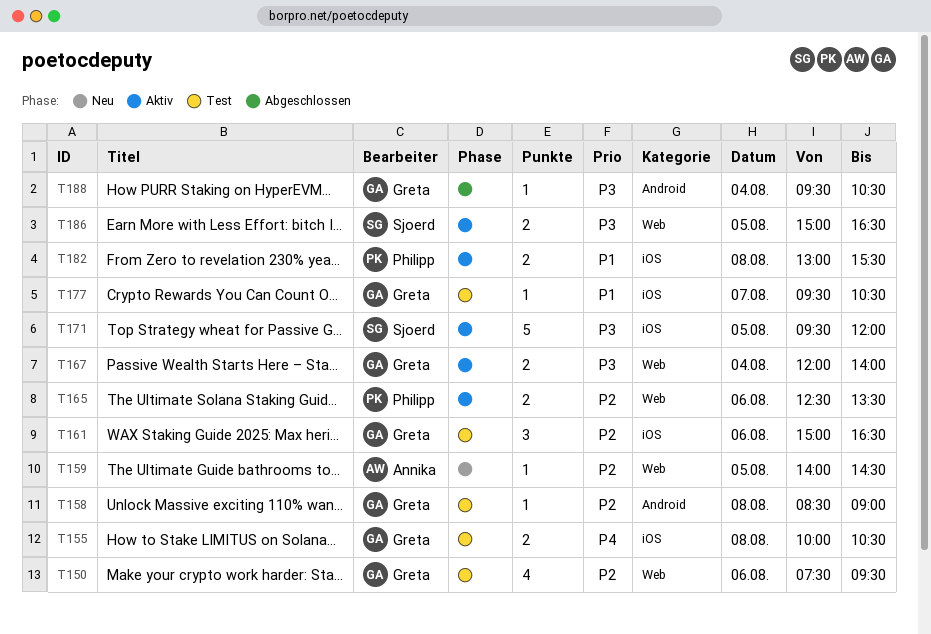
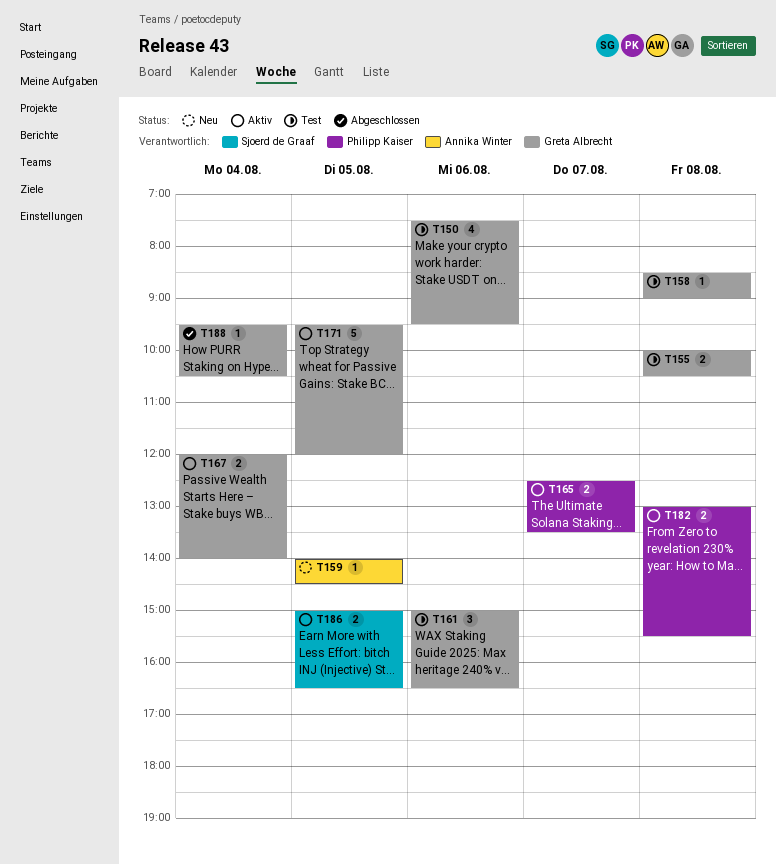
T165, day: Aug 6 -> Aug 7
T171, owner: Sjoerd de Graaf -> Greta Albrecht
T177: present -> none

